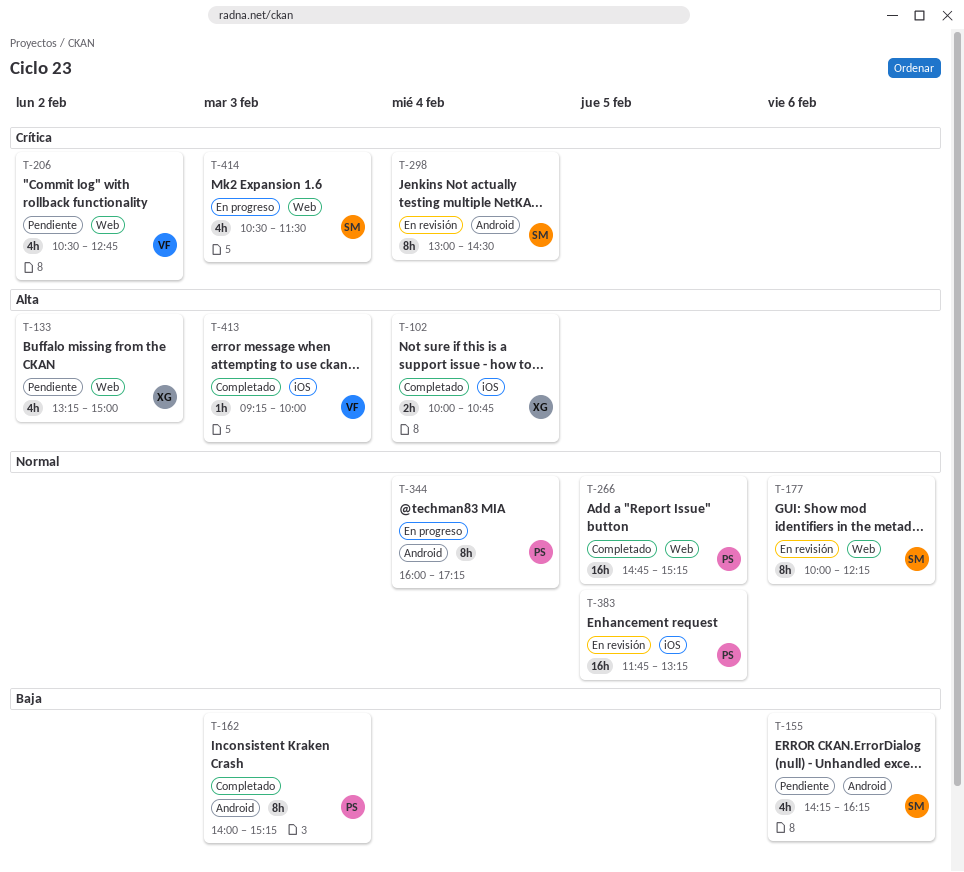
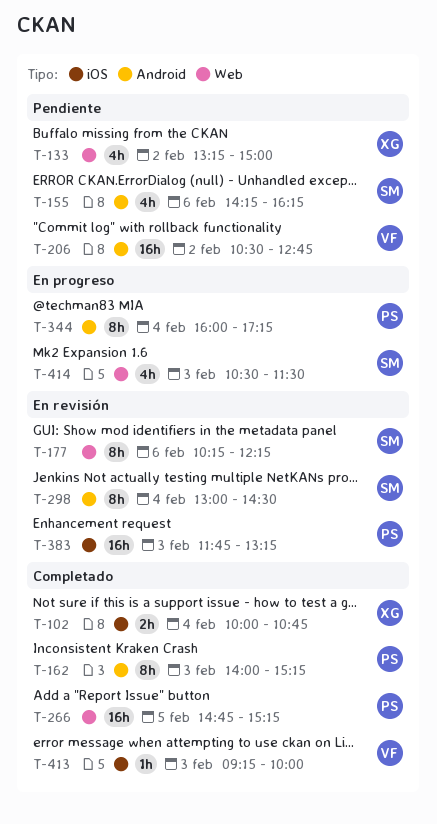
T-177, begins: 10:00 -> 10:15
T-206, label: Web -> Android
T-206, estimate: 4h -> 16h
T-383, day: Feb 5 -> Feb 3

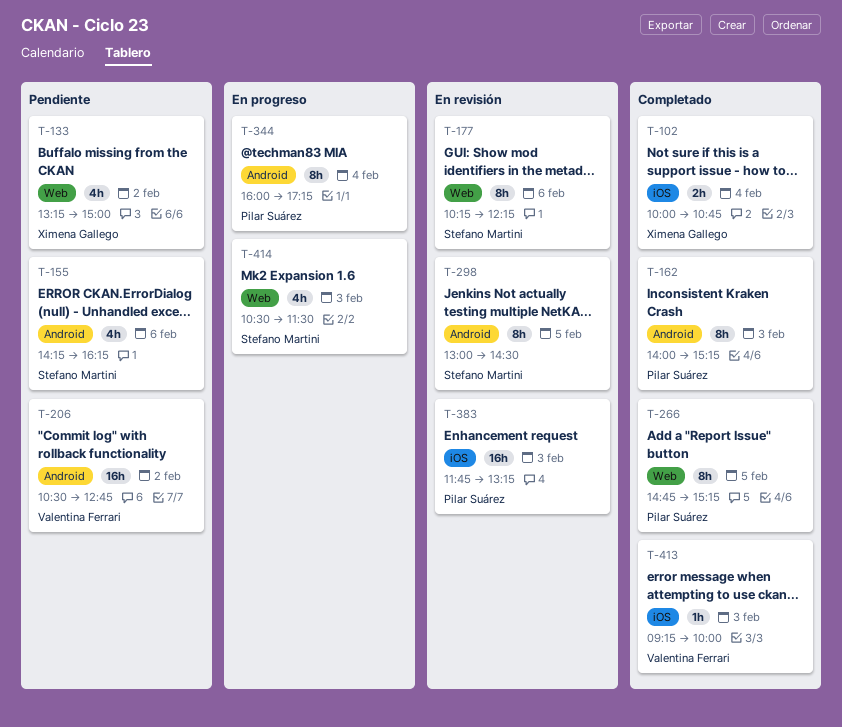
T-266, estimate: 16h -> 8h
T-298, day: Feb 4 -> Feb 5

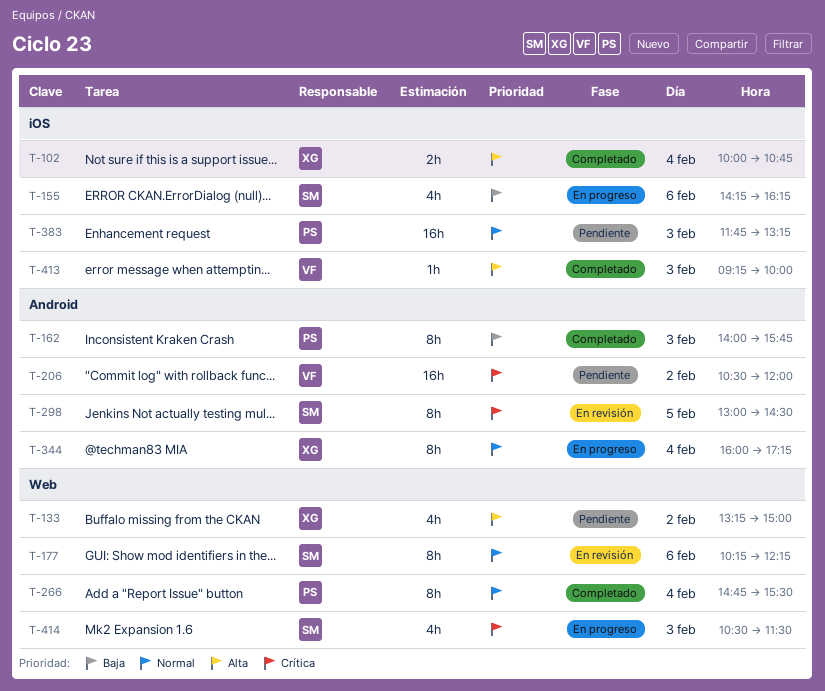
T-155, status: Pendiente -> En progreso
T-155, label: Android -> iOS
T-162, ends: 15:15 -> 15:45
T-206, ends: 12:45 -> 12:00
T-266, day: Feb 5 -> Feb 4
T-266, ends: 15:15 -> 15:30
T-344, owner: Pilar Suárez -> Ximena Gallego
T-383, status: En revisión -> Pendiente

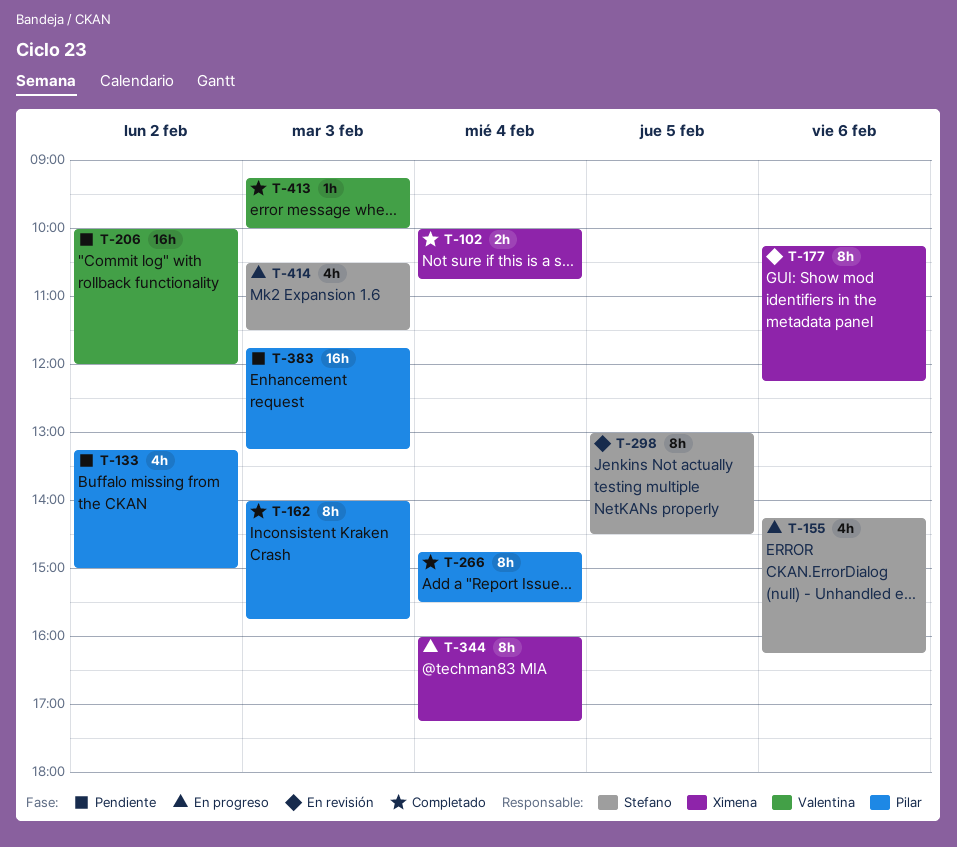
T-133, owner: Ximena -> Pilar
T-177, owner: Stefano -> Ximena
T-206, begins: 10:30 -> 10:00

